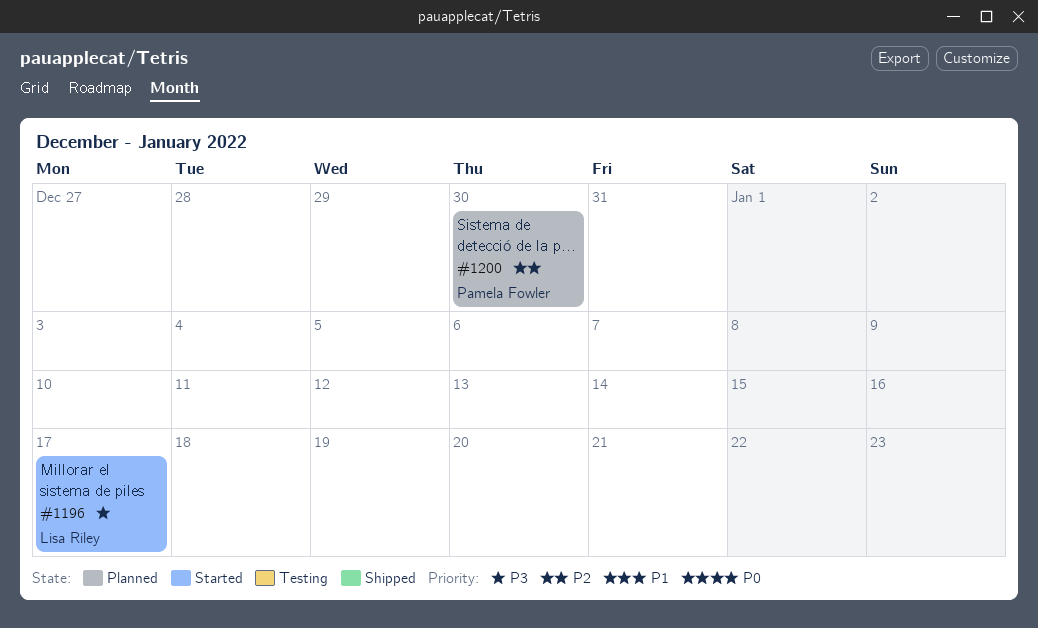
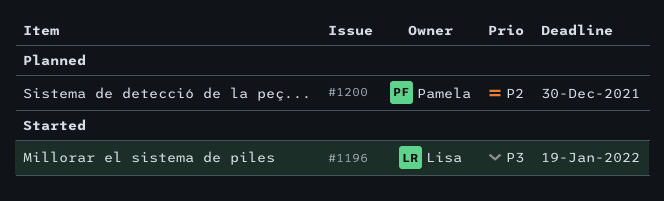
#1196, due: Jan 17 -> Jan 19

